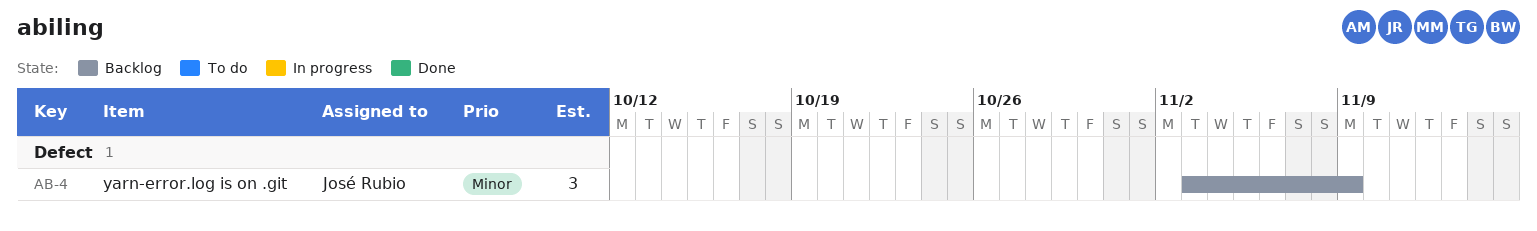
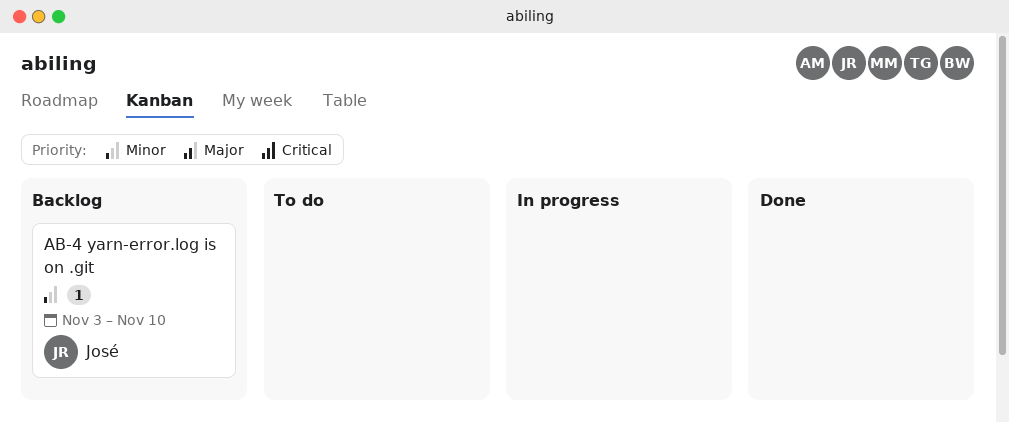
AB-4, estimate: 3 -> 1
AB-4, due: Nov 9 -> Nov 10

